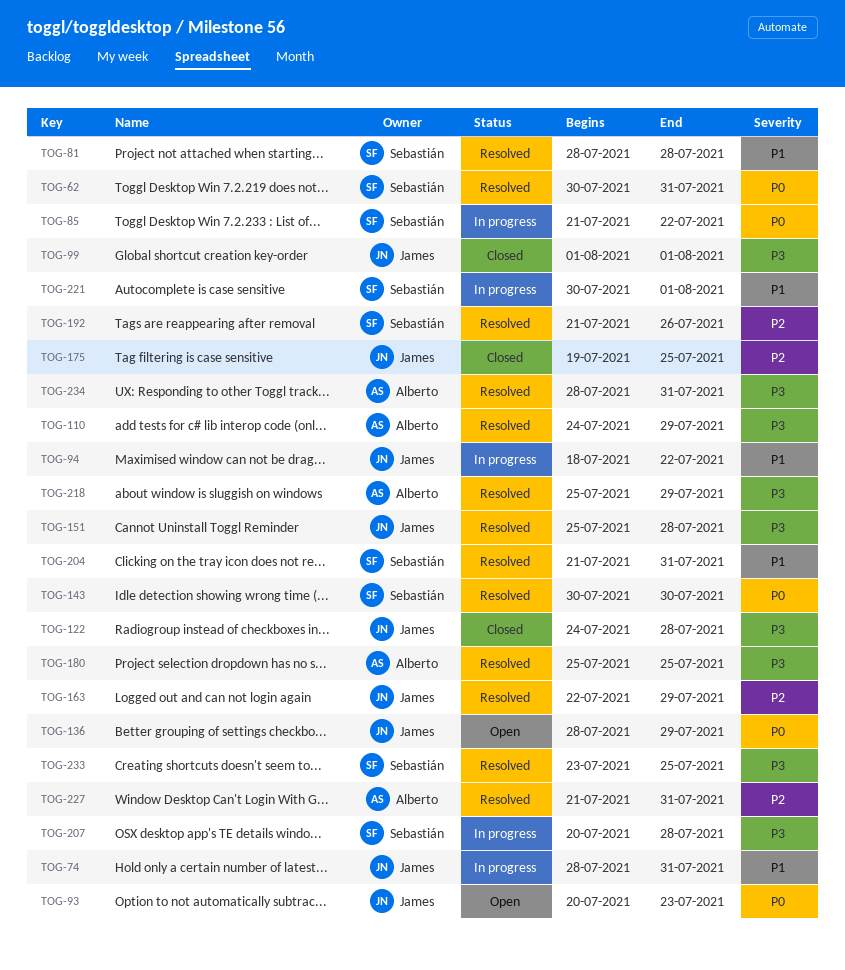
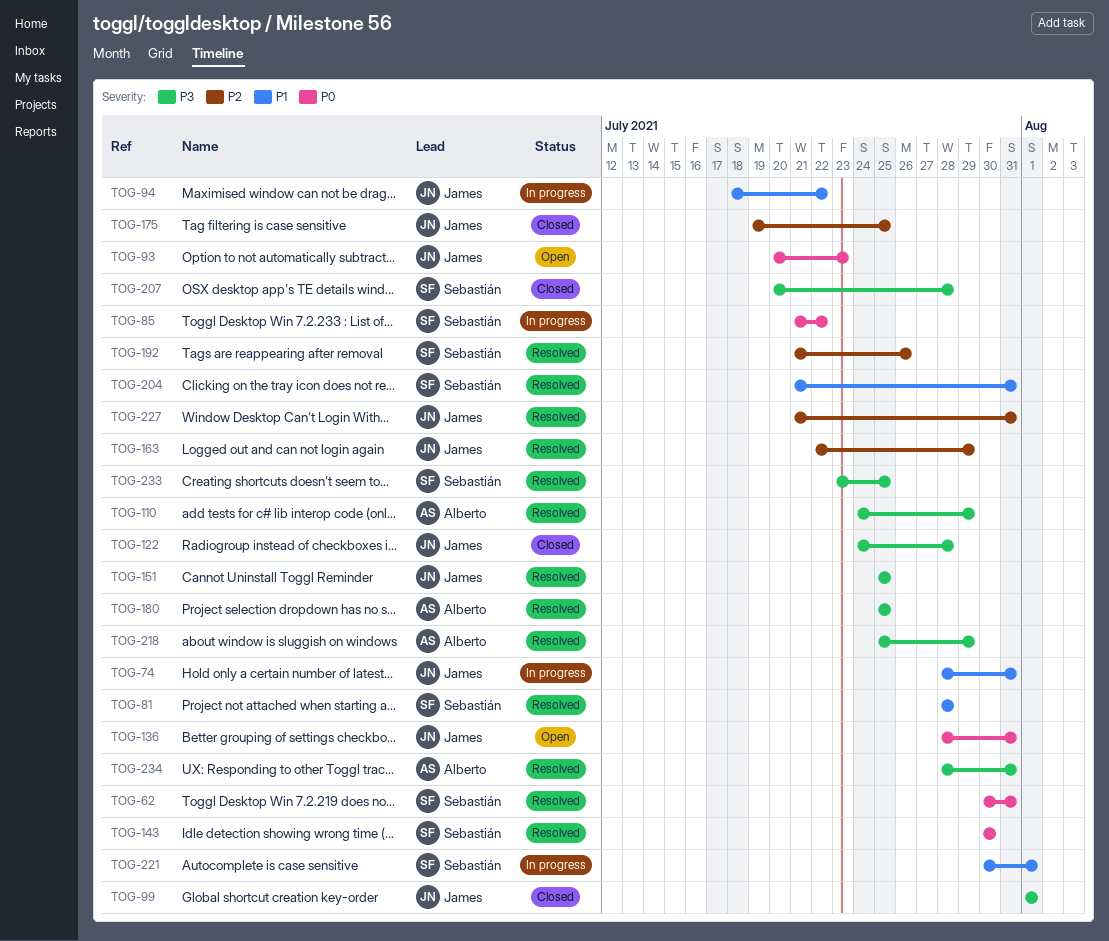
TOG-136, due: Jul 29 -> Jul 31
TOG-151, due: Jul 28 -> Jul 25
TOG-207, status: In progress -> Closed
TOG-227, owner: Alberto -> James

